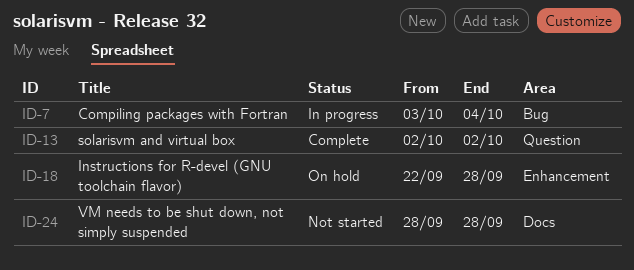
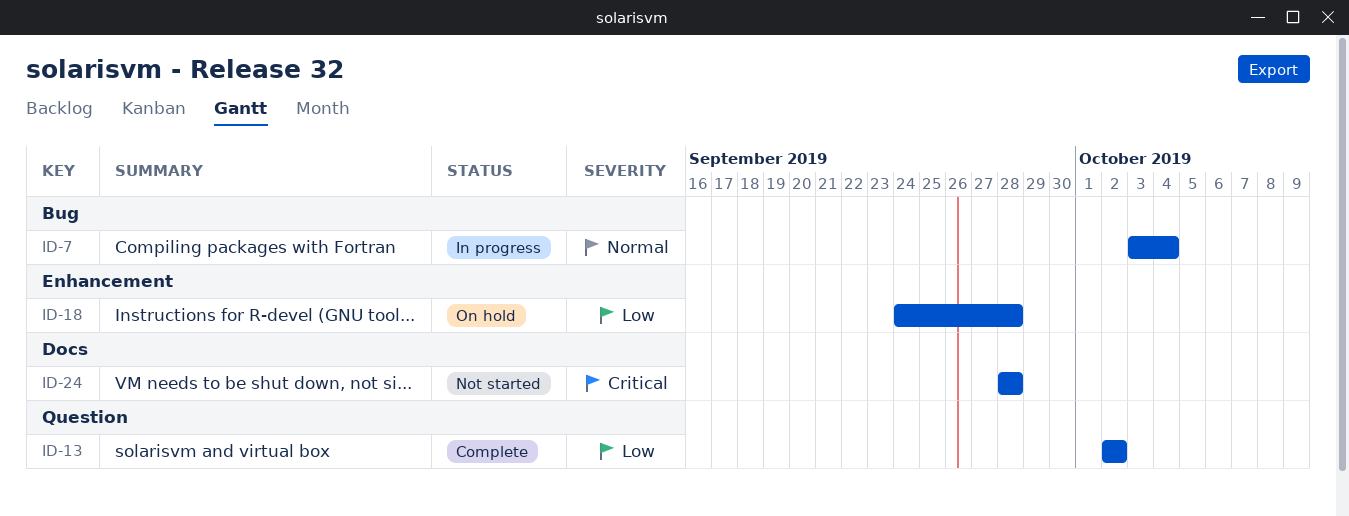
ID-18, start: Sep 22 -> Sep 24

